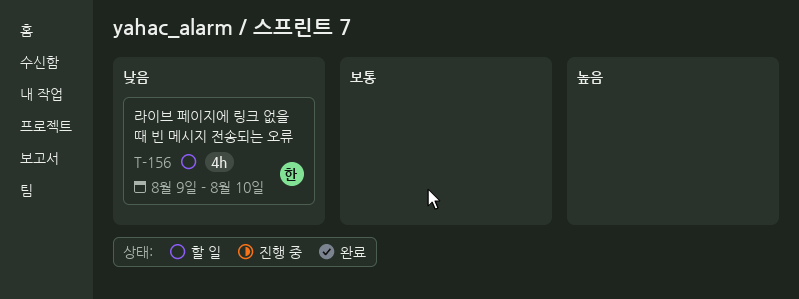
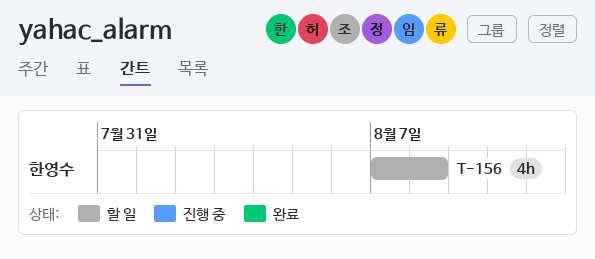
T-156, start: Aug 9 -> Aug 7
T-156, due: Aug 10 -> Aug 8

